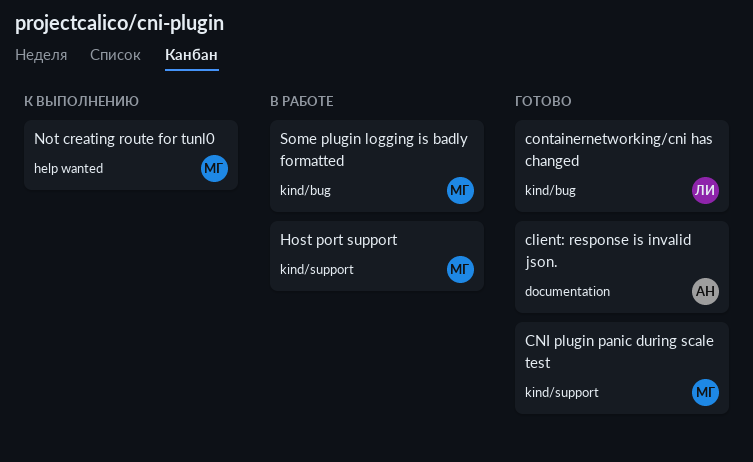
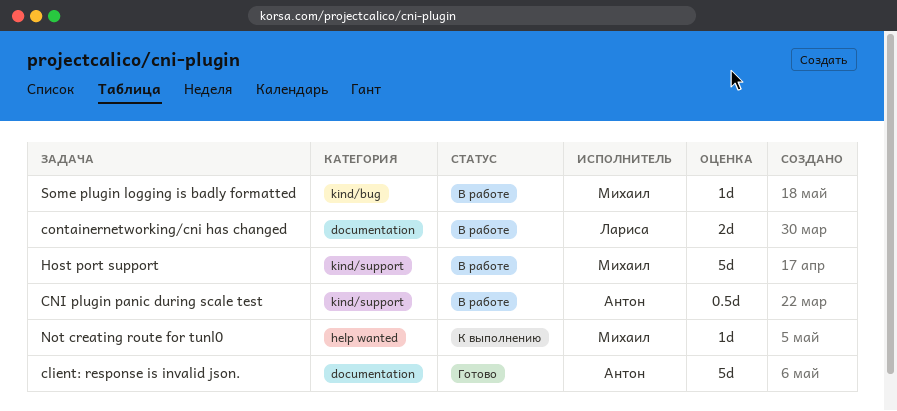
CNI plugin panic during scale test, status: Готово -> В работе
CNI plugin panic during scale test, owner: Михаил -> Антон
containernetworking/cni has changed, status: Готово -> В работе
containernetworking/cni has changed, label: kind/bug -> documentation

